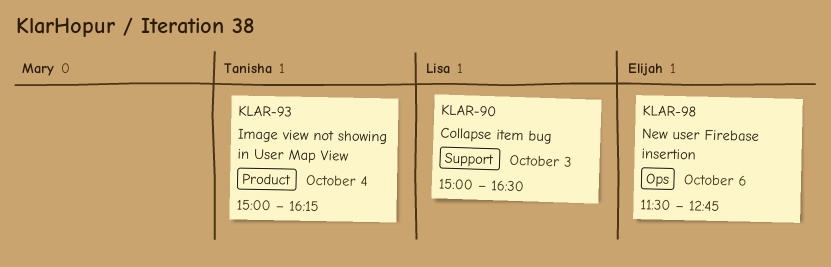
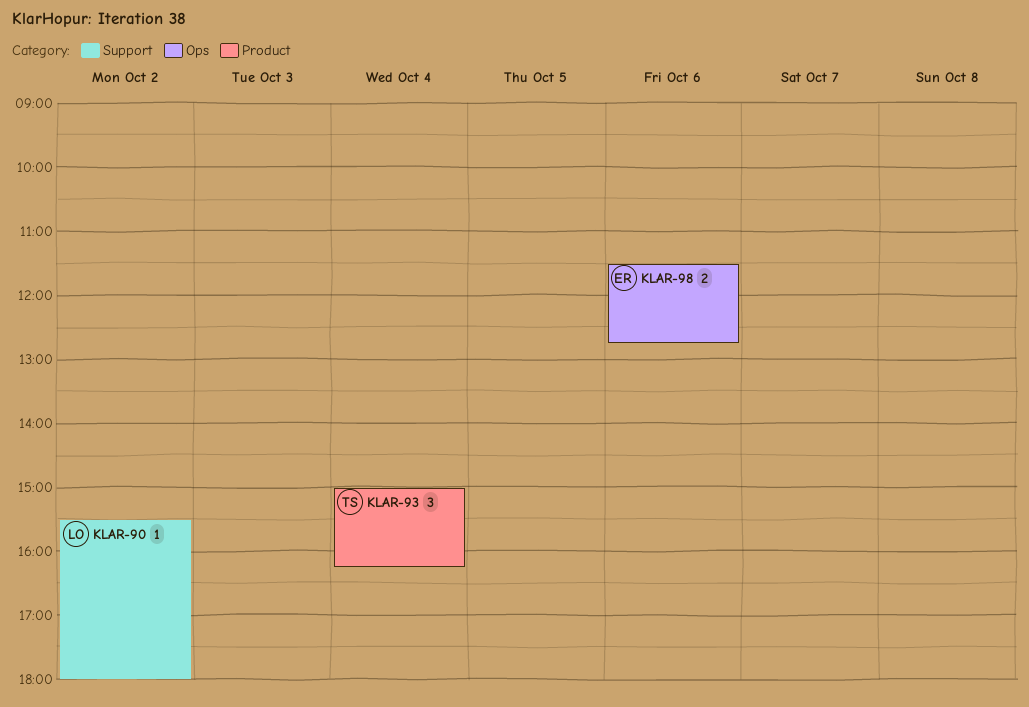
KLAR-90, day: Oct 3 -> Oct 2
KLAR-90, begins: 15:00 -> 15:30
KLAR-90, ends: 16:30 -> 18:00

